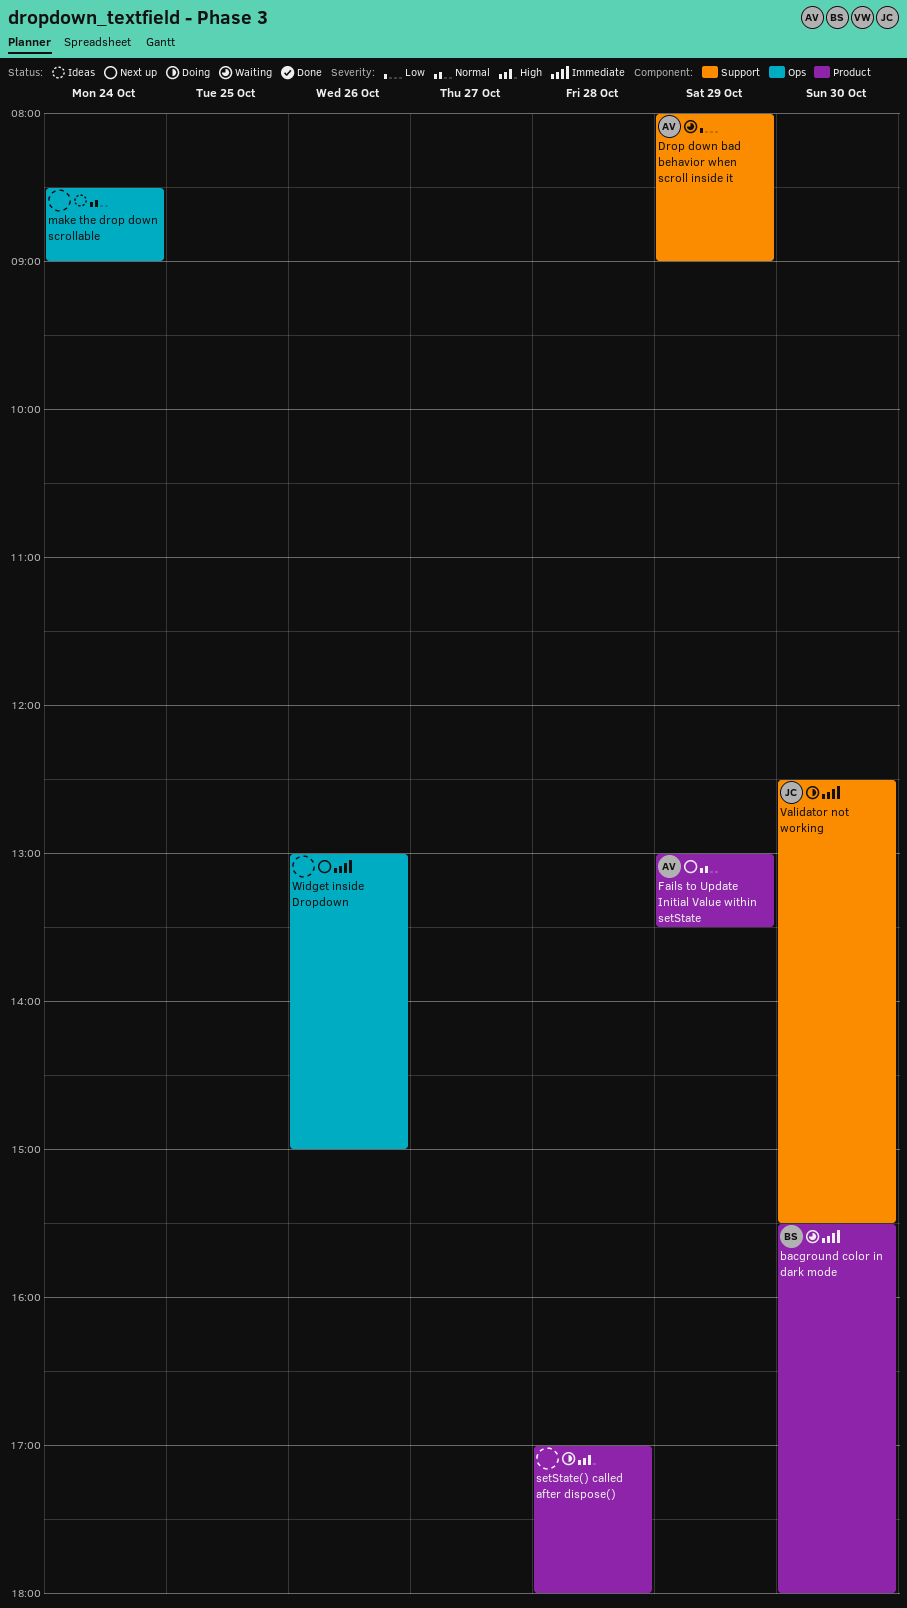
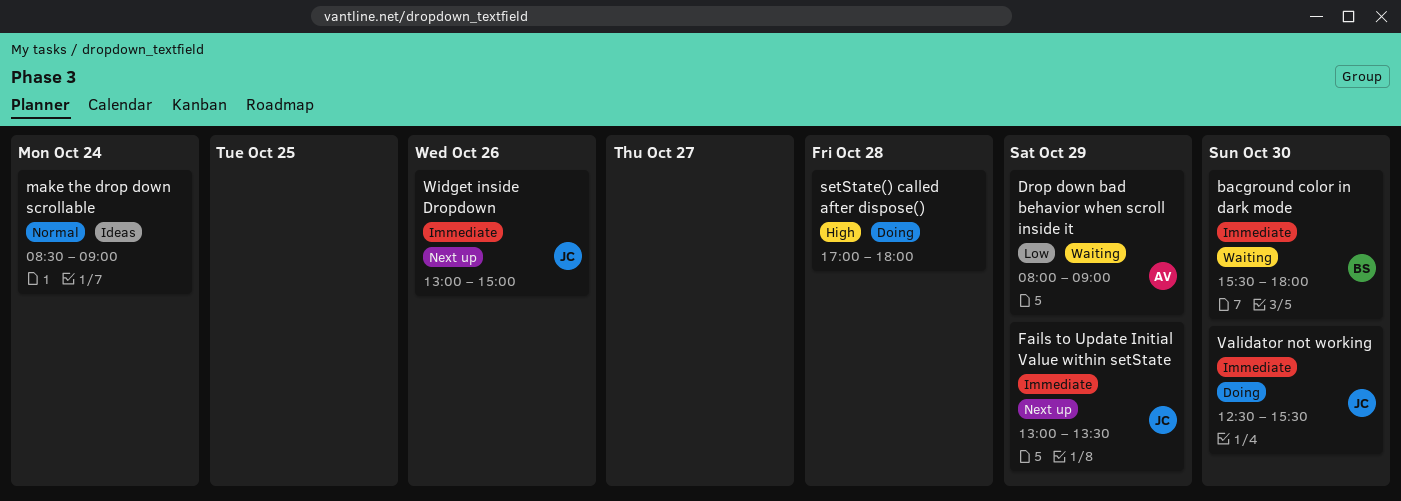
Fails to Update Initial Value within setState, owner: AV -> JC
Fails to Update Initial Value within setState, priority: Normal -> Immediate
Widget inside Dropdown, owner: none -> JC

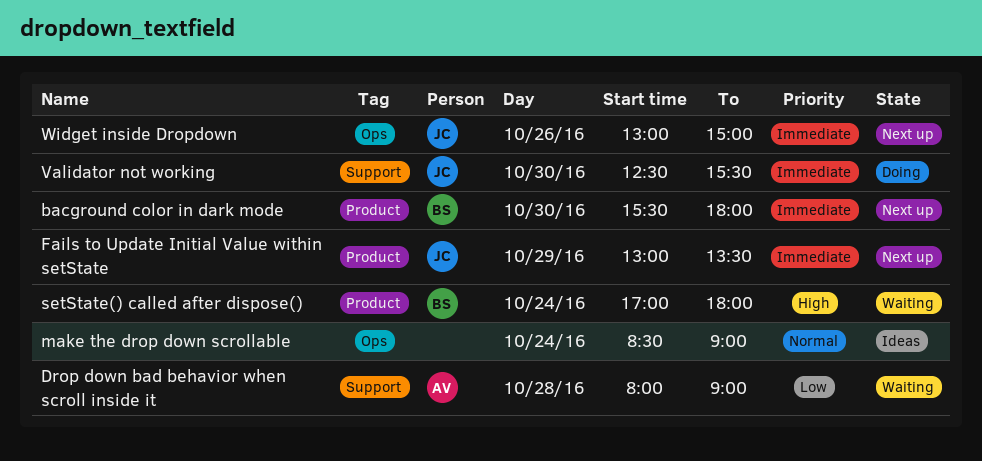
bacground color in dark mode, status: Waiting -> Next up
Drop down bad behavior when scroll inside it, day: Oct 29 -> Oct 28
setState() called after dispose(), status: Doing -> Waiting
setState() called after dispose(), owner: none -> BS
setState() called after dispose(), day: Oct 28 -> Oct 24

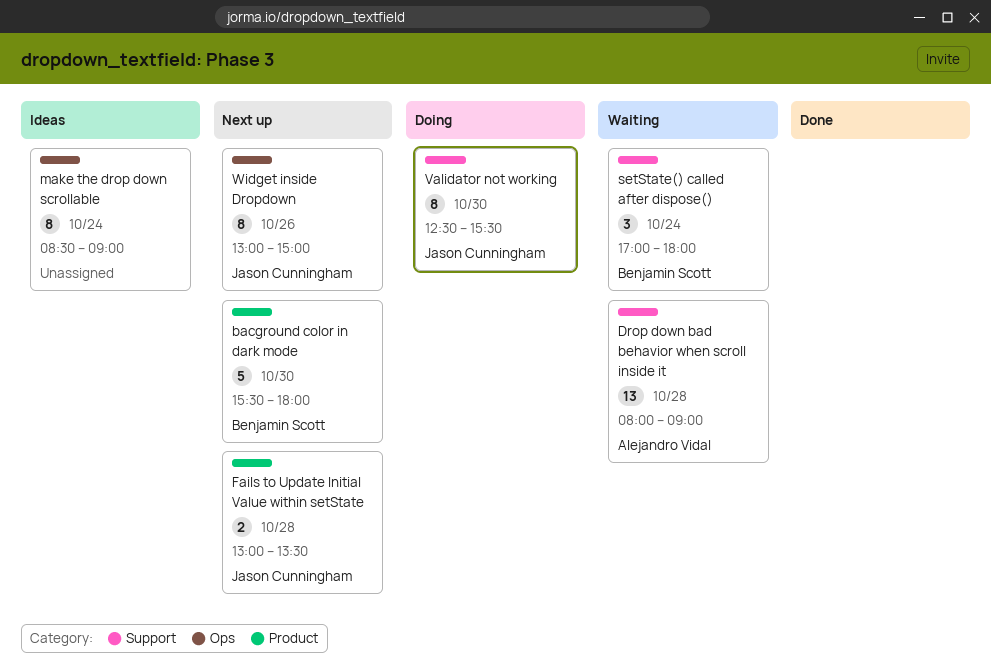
Fails to Update Initial Value within setState, day: Oct 29 -> Oct 28
setState() called after dispose(), label: Product -> Support

